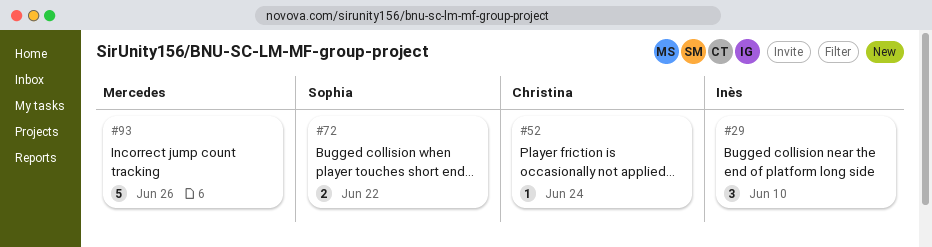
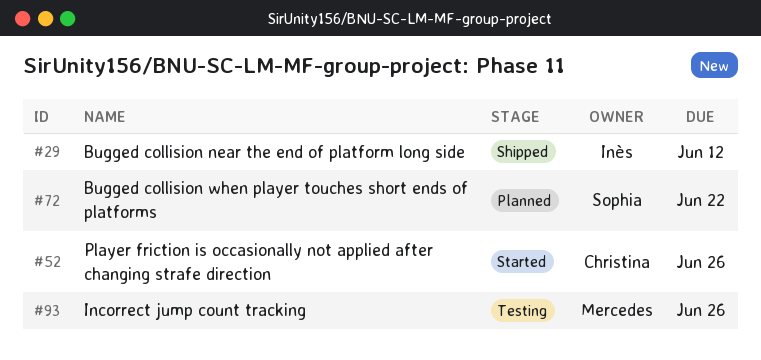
#29, due: Jun 10 -> Jun 12
#52, due: Jun 24 -> Jun 26

